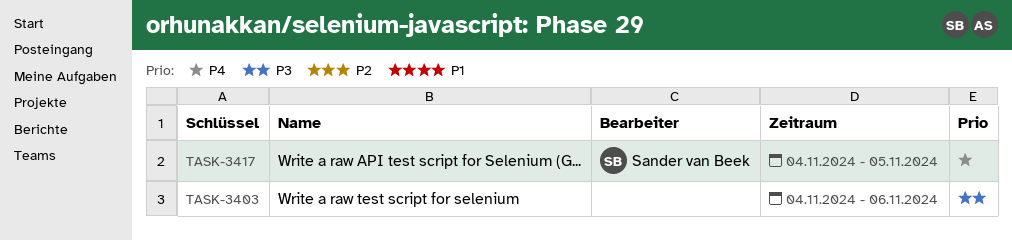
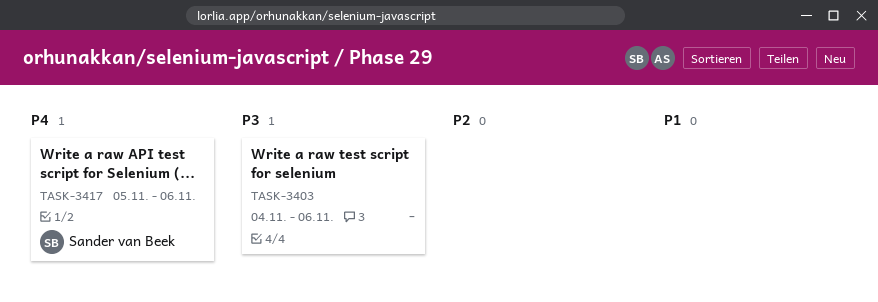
TASK-3417, start: Nov 4 -> Nov 5
TASK-3417, due: Nov 5 -> Nov 6

